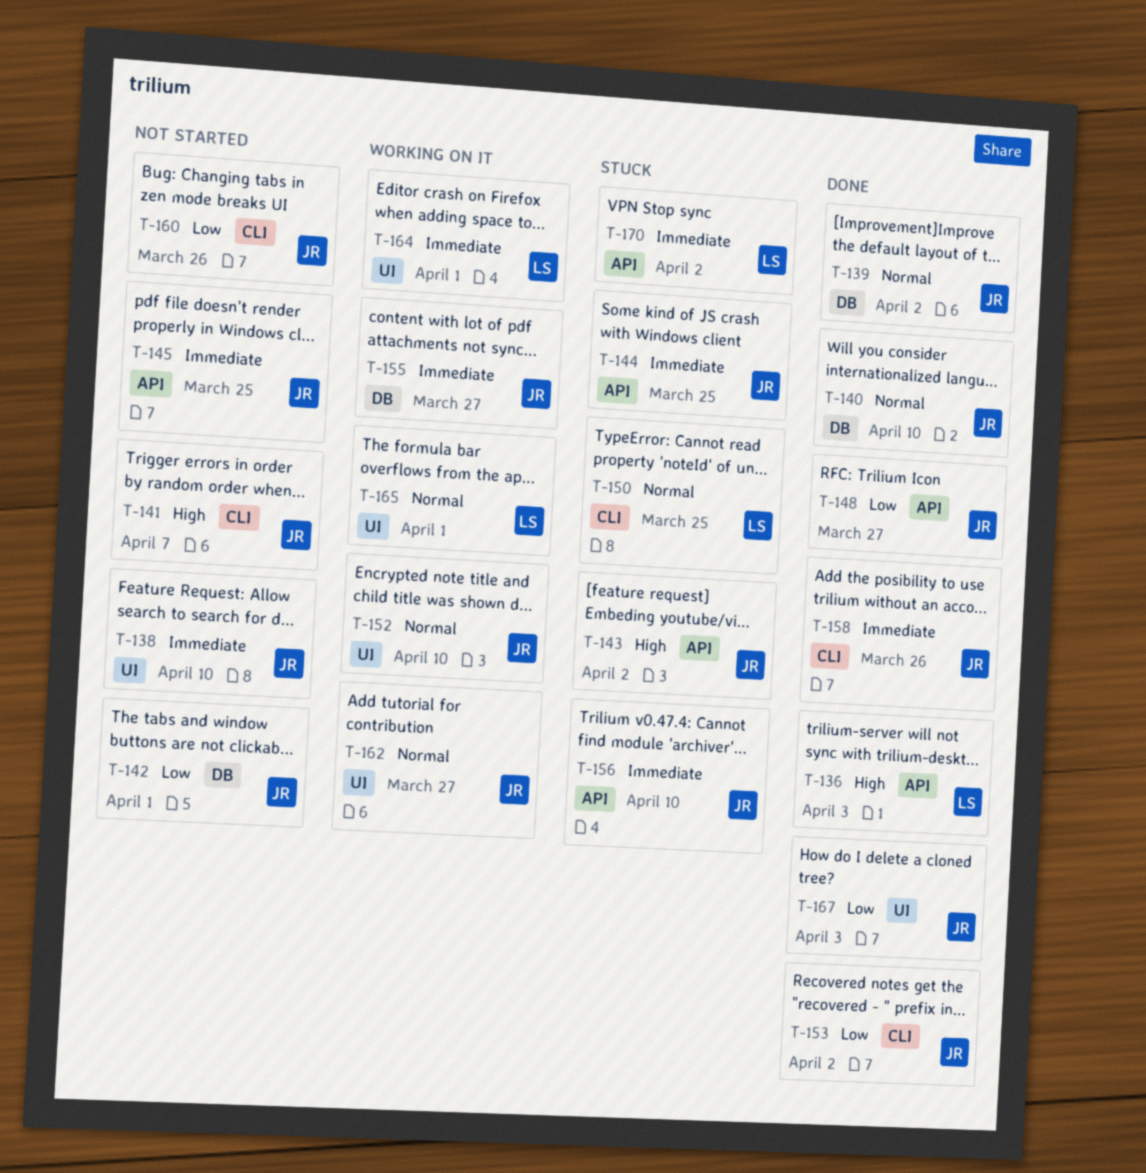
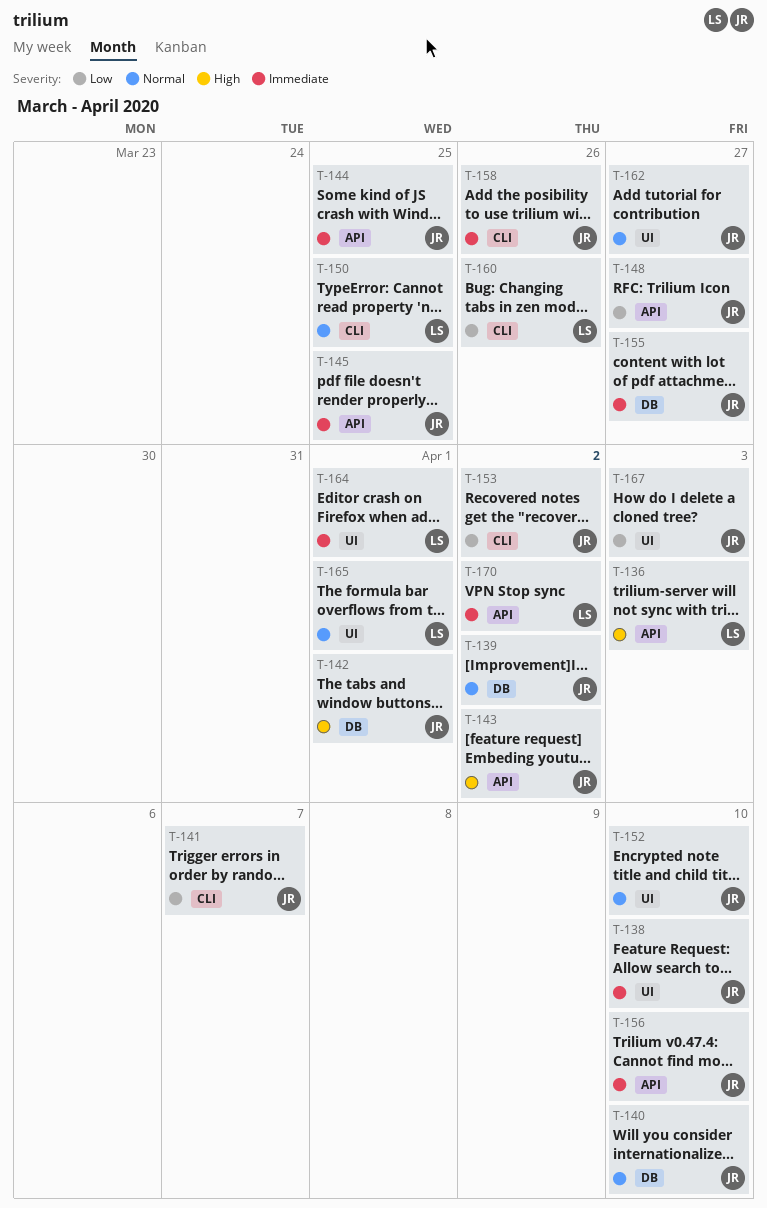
T-141, priority: High -> Low
T-142, priority: Low -> High
T-160, owner: JR -> LS

